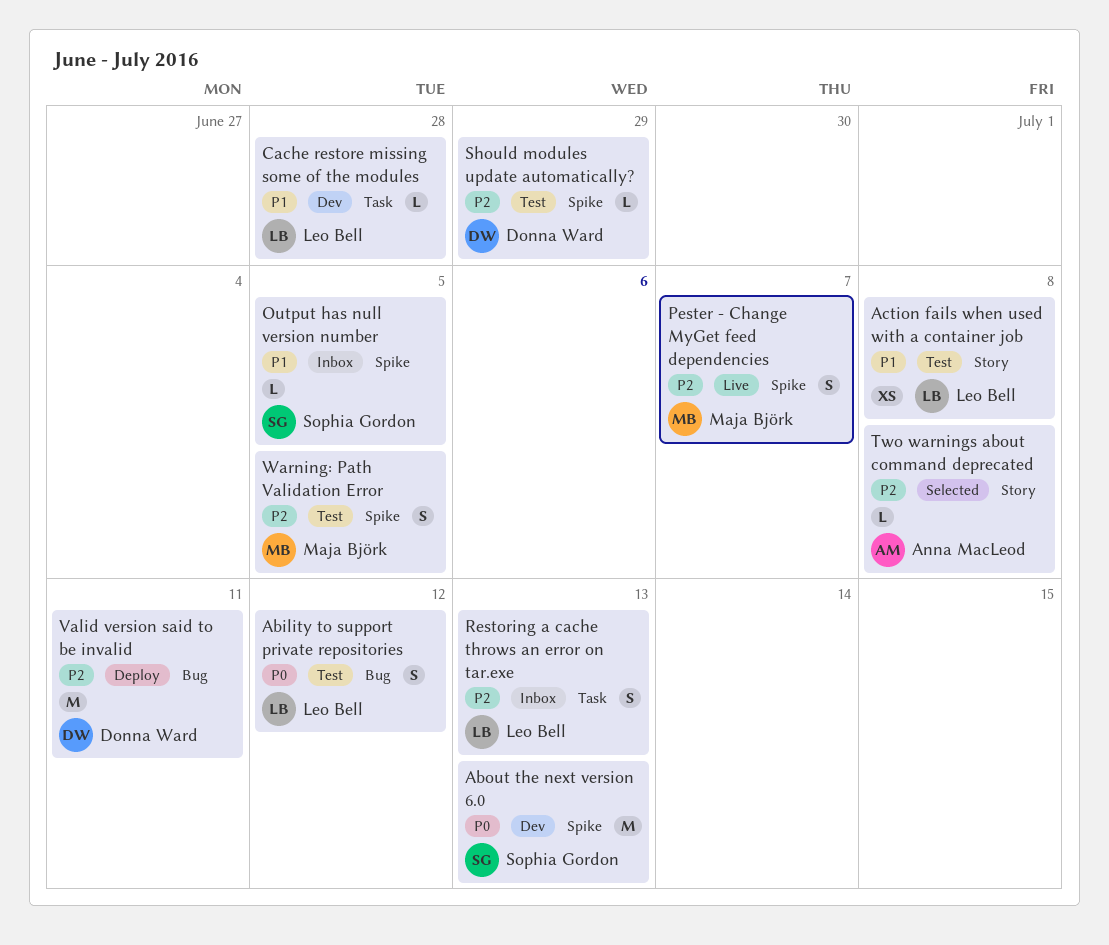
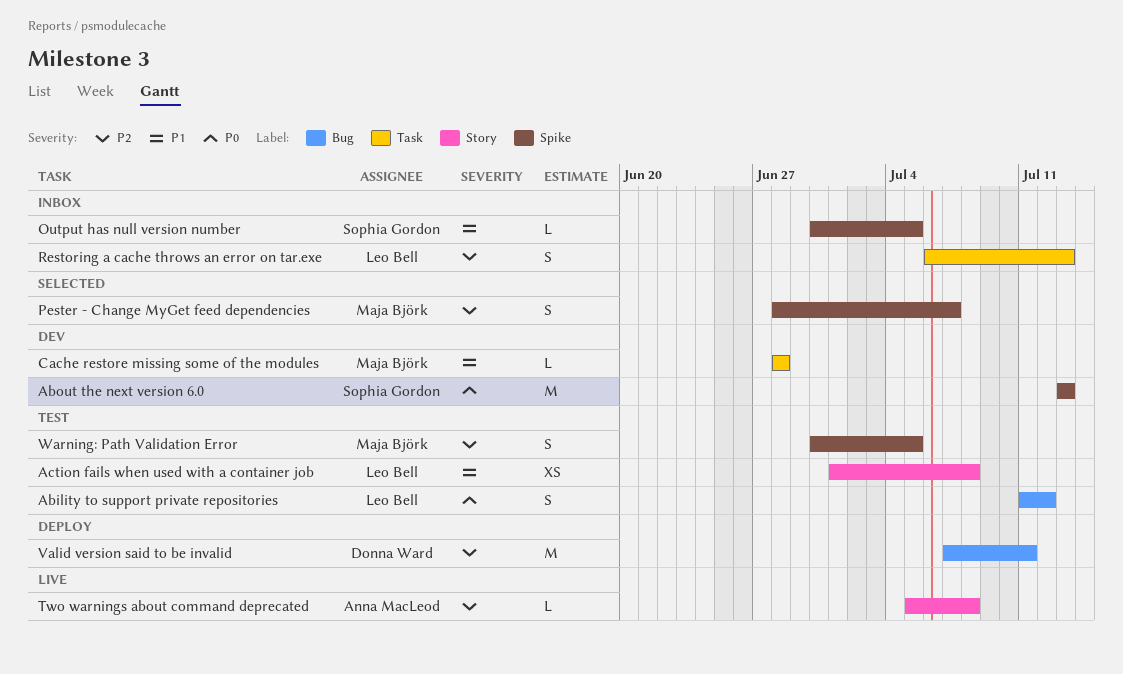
Cache restore missing some of the modules, owner: Leo Bell -> Maja Björk
Pester - Change MyGet feed dependencies, status: Live -> Selected
Should modules update automatically?: present -> none
Two warnings about command deprecated, status: Selected -> Live

